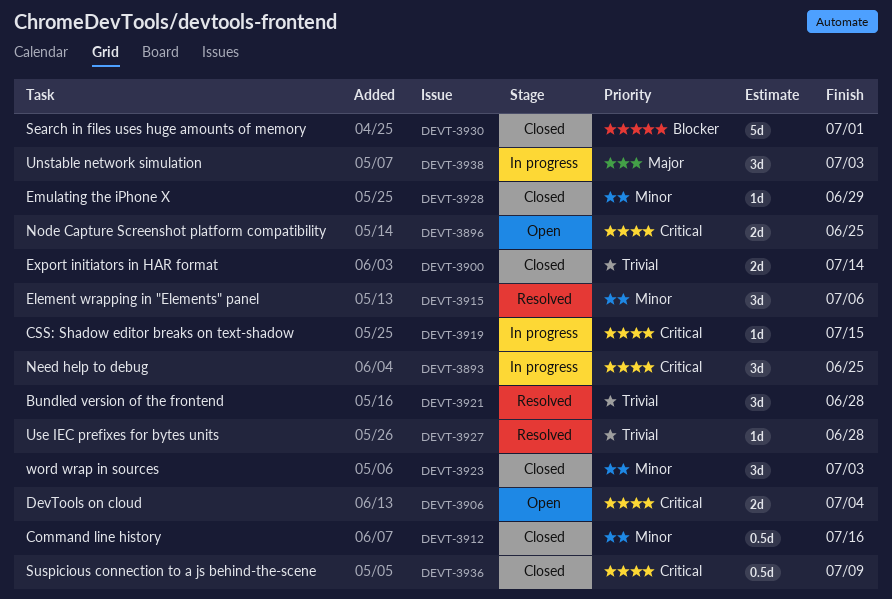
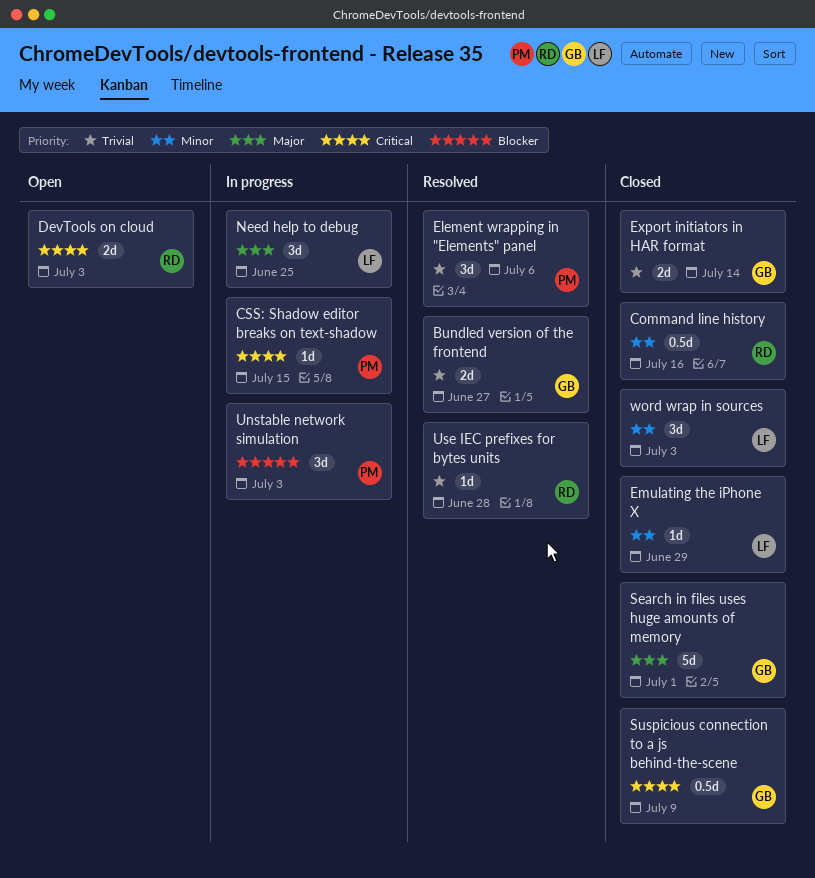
Bundled version of the frontend, estimate: 3d -> 2d
Bundled version of the frontend, due: Jun 28 -> Jun 27
DevTools on cloud, due: Jul 4 -> Jul 3
Element wrapping in "Elements" panel, priority: Minor -> Trivial
Need help to debug, priority: Critical -> Major
Node Capture Screenshot platform compatibility: present -> none
Search in files uses huge amounts of memory, priority: Blocker -> Major
Unstable network simulation, priority: Major -> Blocker

